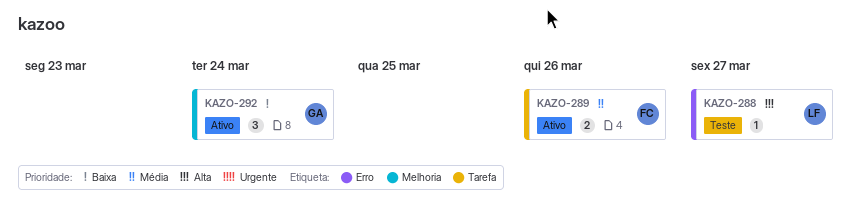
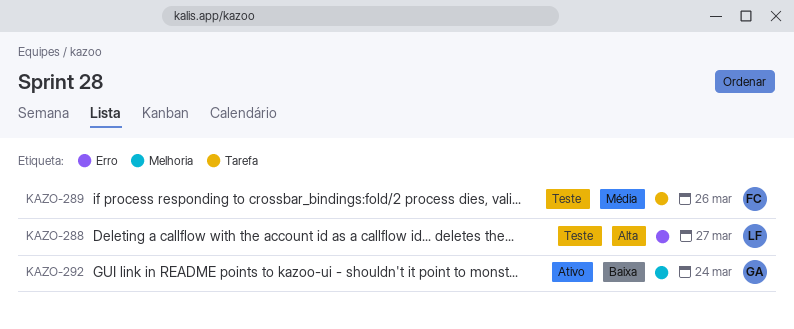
KAZO-289, status: Ativo -> Teste

